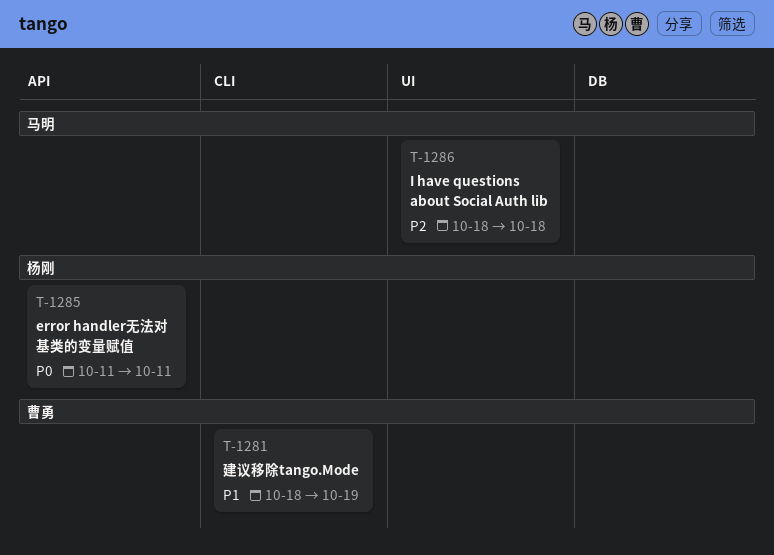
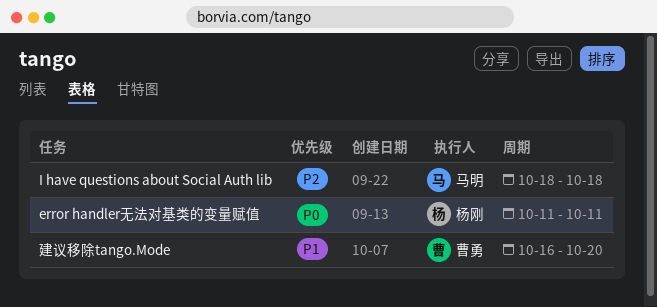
建议移除tango.Mode, start: Oct 18 -> Oct 16
建议移除tango.Mode, due: Oct 19 -> Oct 20

